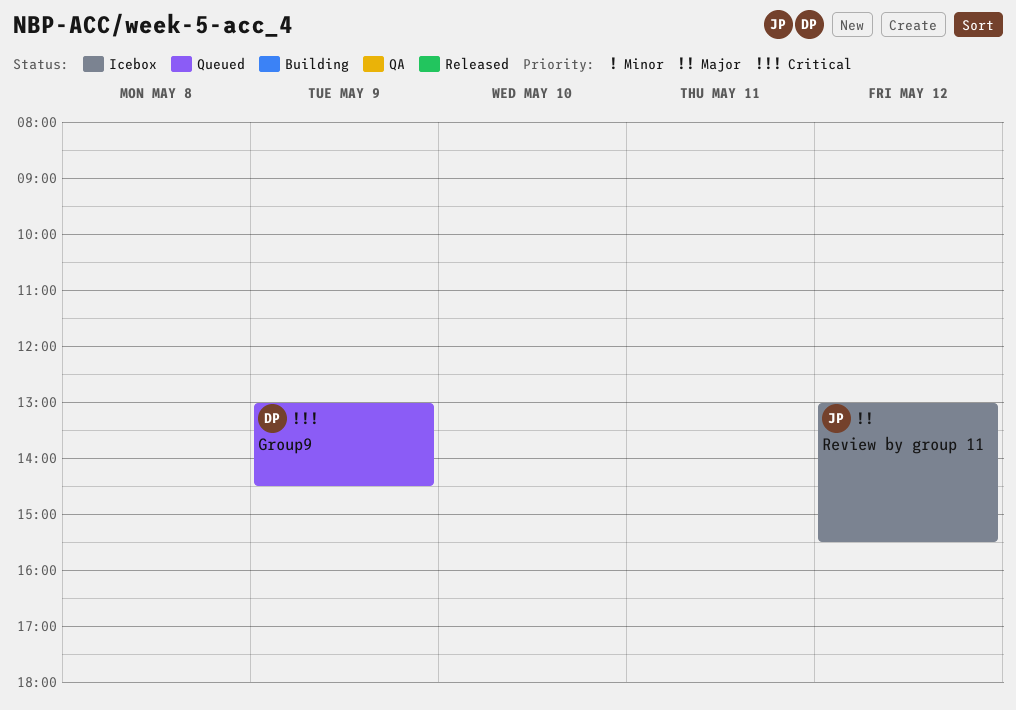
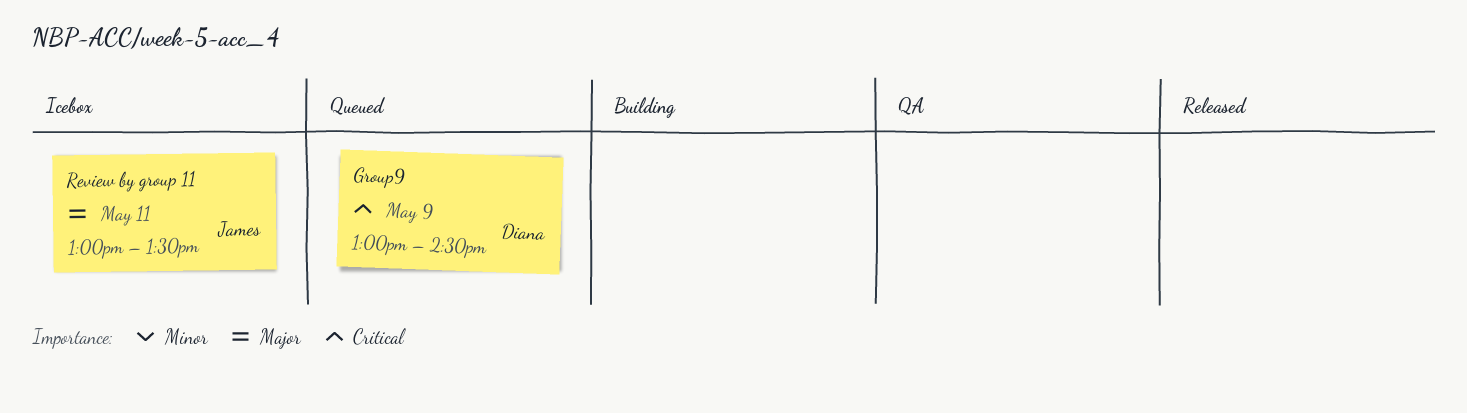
Review by group 11, day: May 12 -> May 11
Review by group 11, ends: 15:30 -> 13:30

